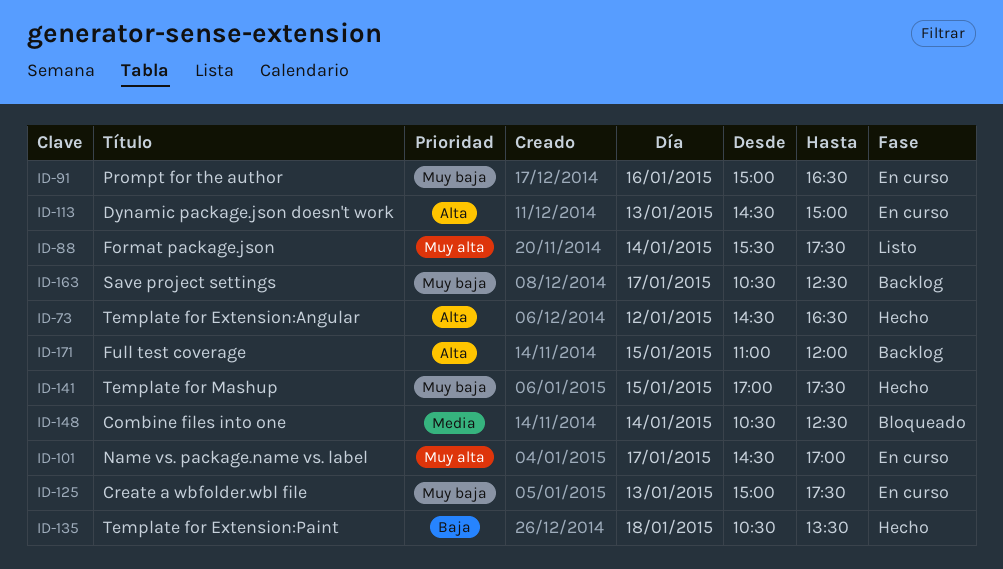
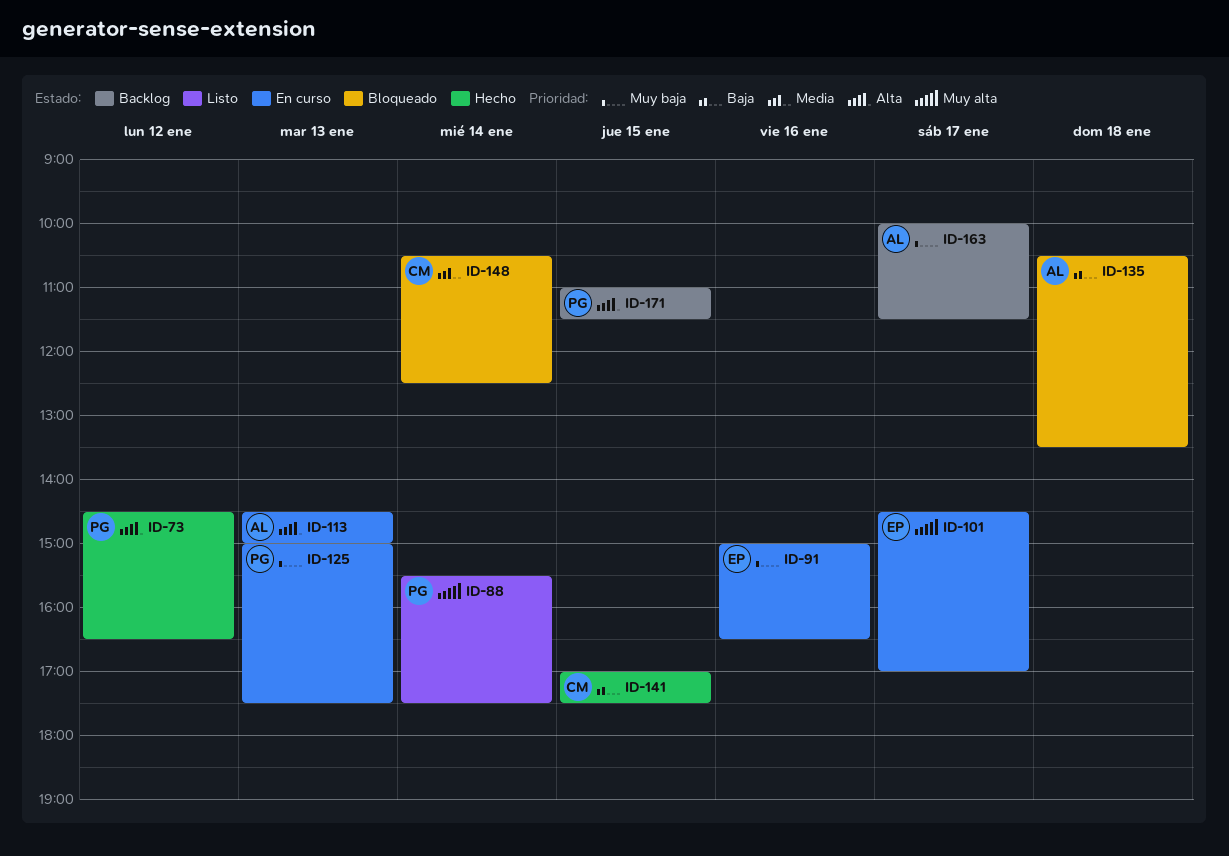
ID-135, status: Hecho -> Bloqueado
ID-141, priority: Muy baja -> Baja
ID-163, begins: 10:30 -> 10:00
ID-163, ends: 12:30 -> 11:30
ID-171, ends: 12:00 -> 11:30

